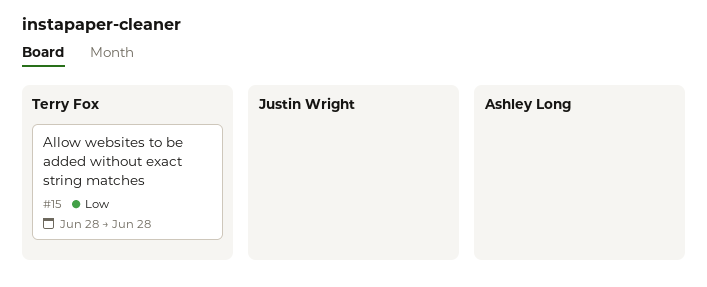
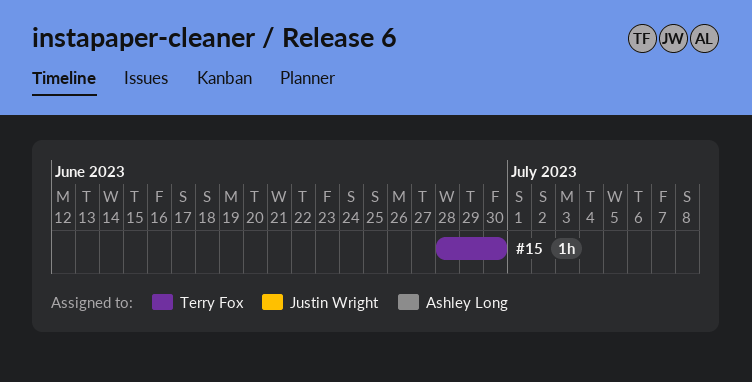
#15, due: Jun 28 -> Jun 30

